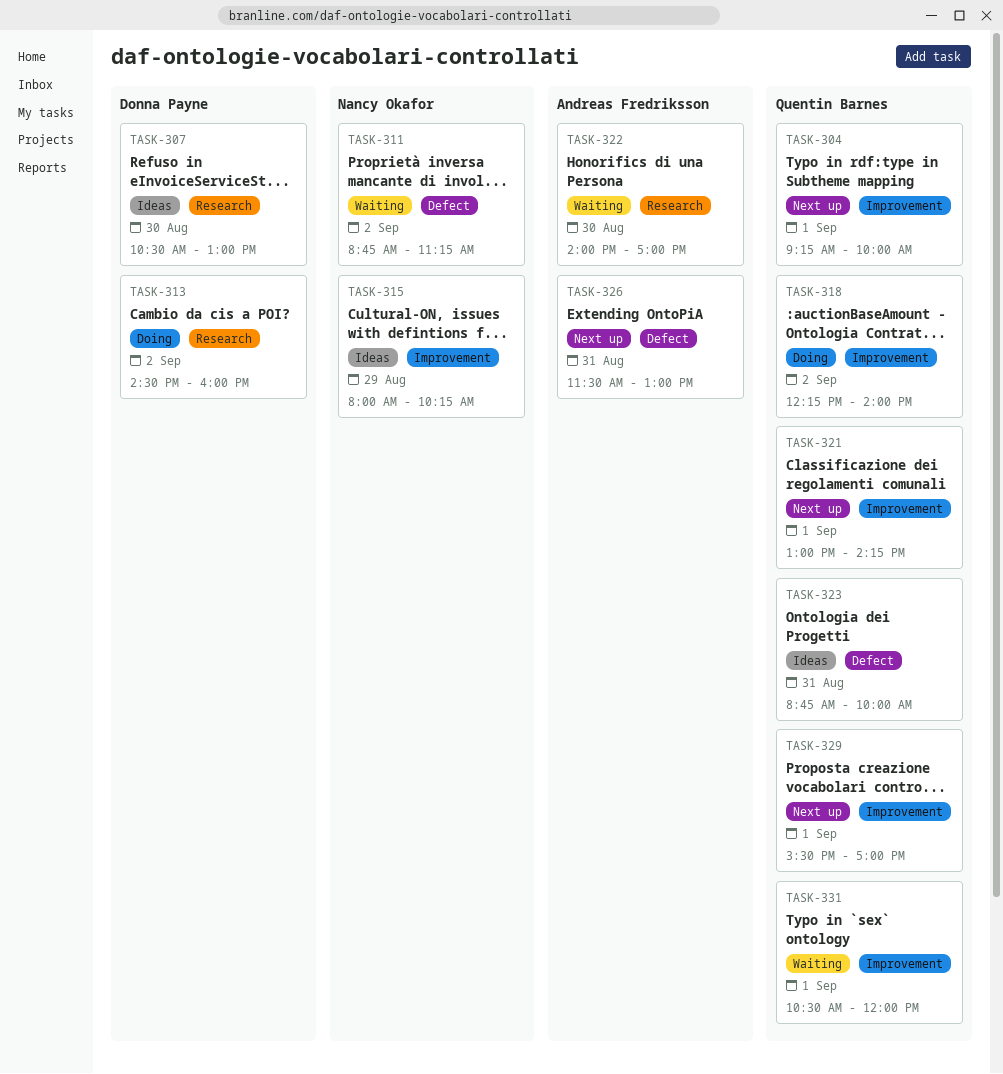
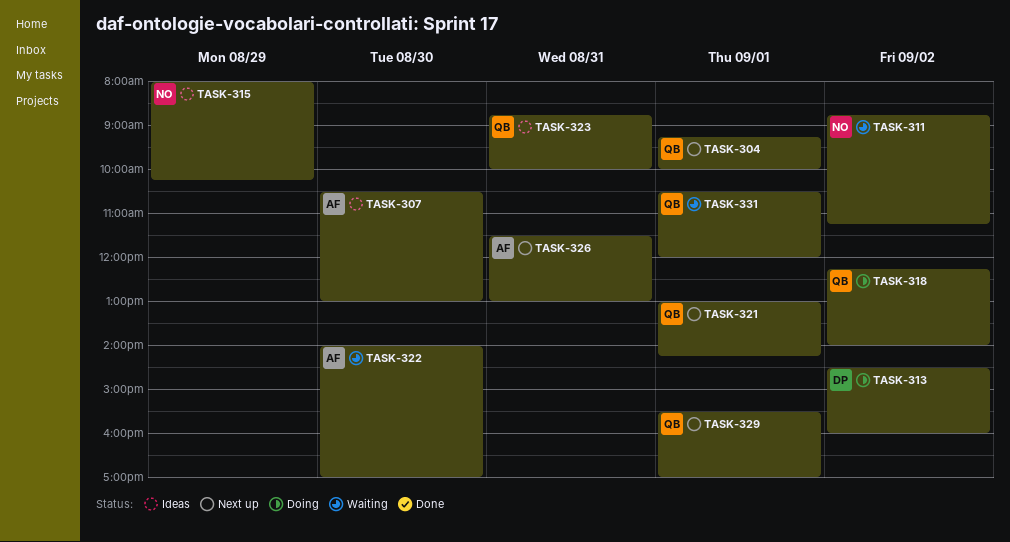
TASK-307, owner: Donna Payne -> Andreas Fredriksson

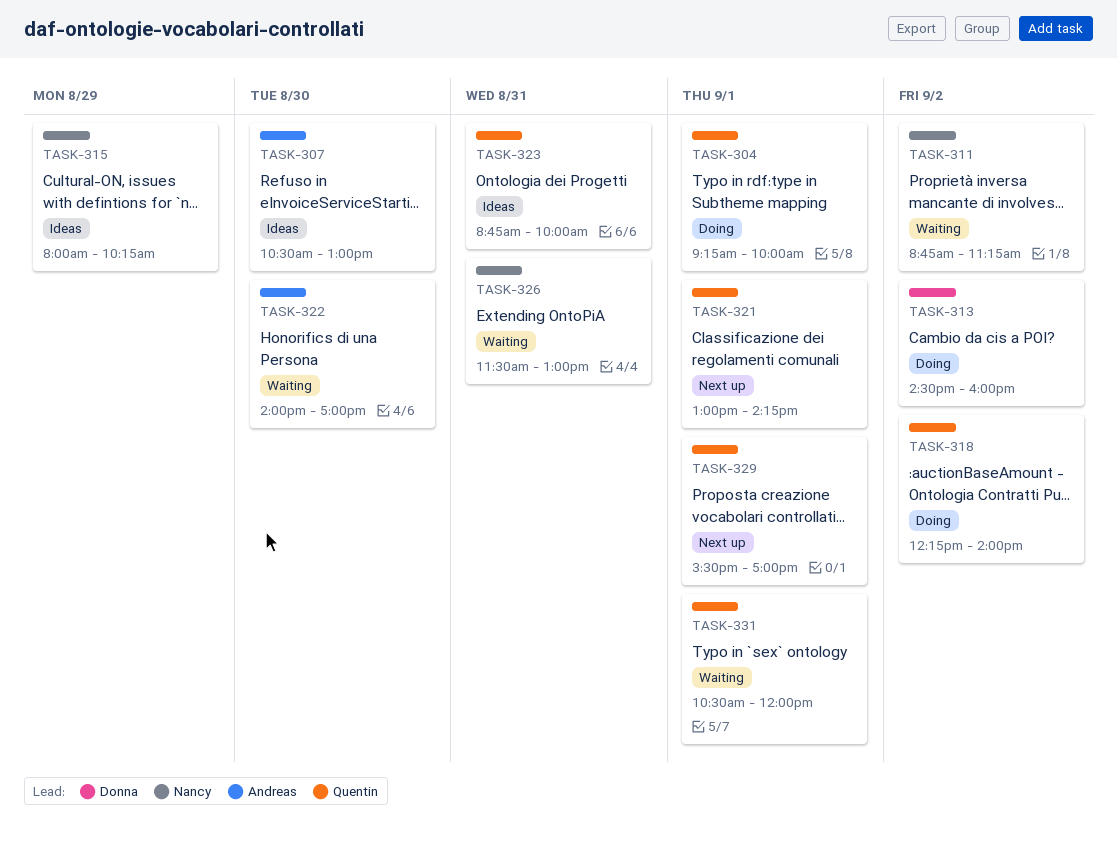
TASK-304, status: Next up -> Doing
TASK-326, status: Next up -> Waiting
TASK-326, owner: Andreas -> Nancy

